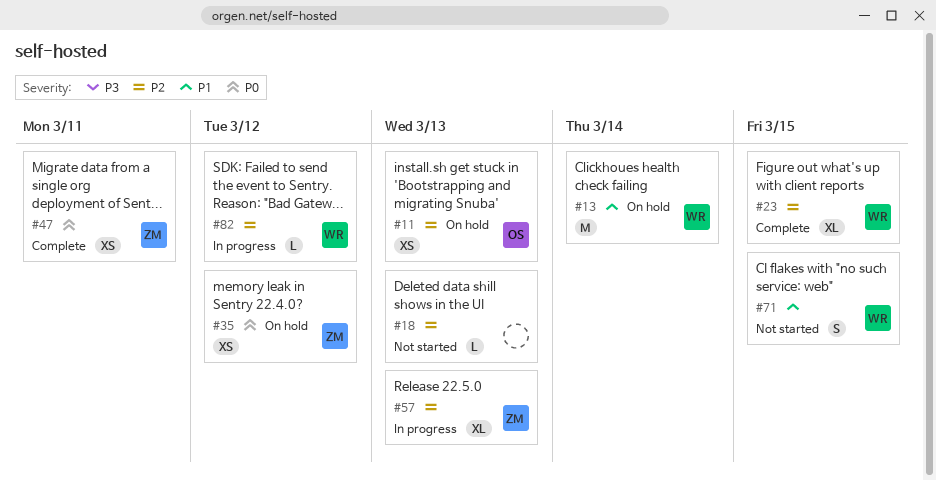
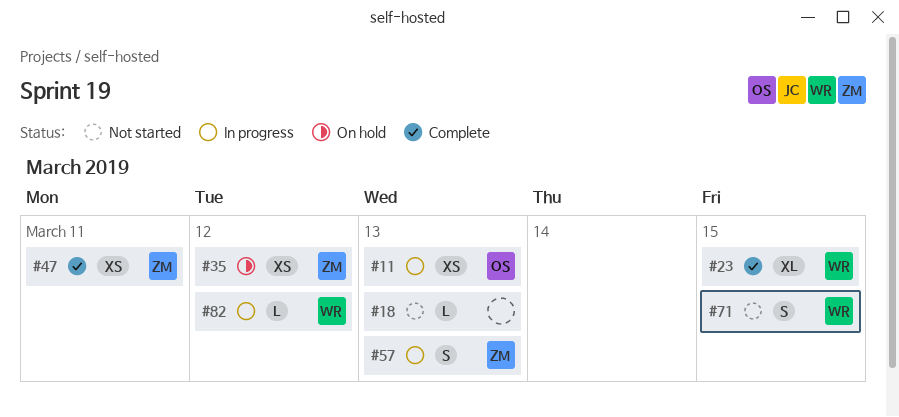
#11, status: On hold -> In progress
#13: present -> none
#57, estimate: XL -> S

